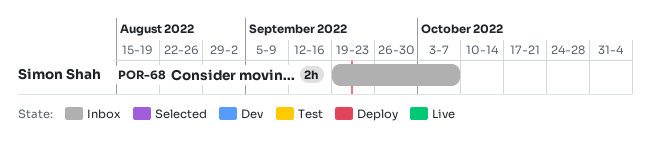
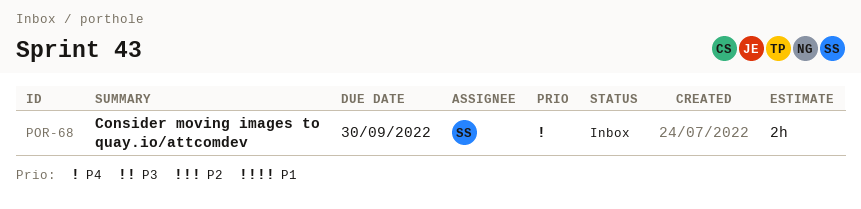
POR-68, due: Oct 7 -> Sep 30

